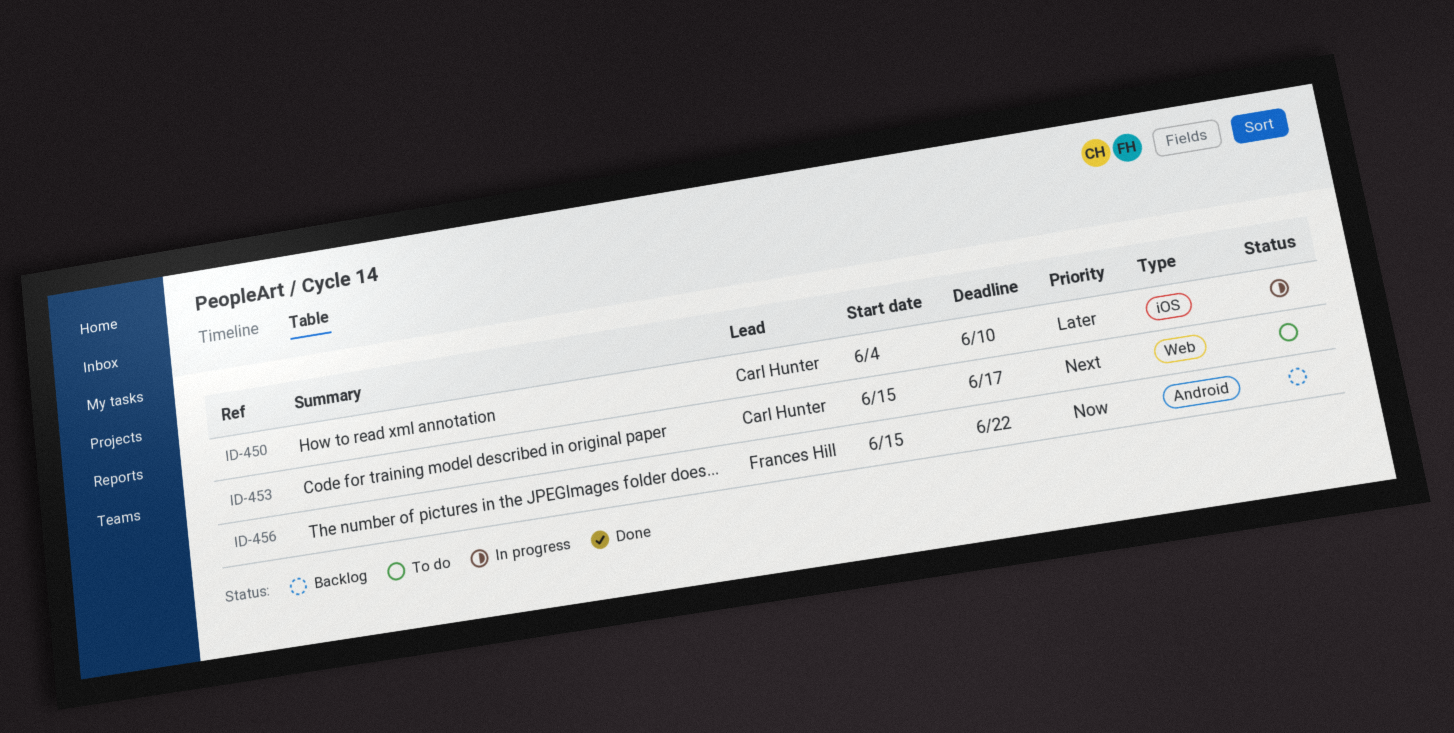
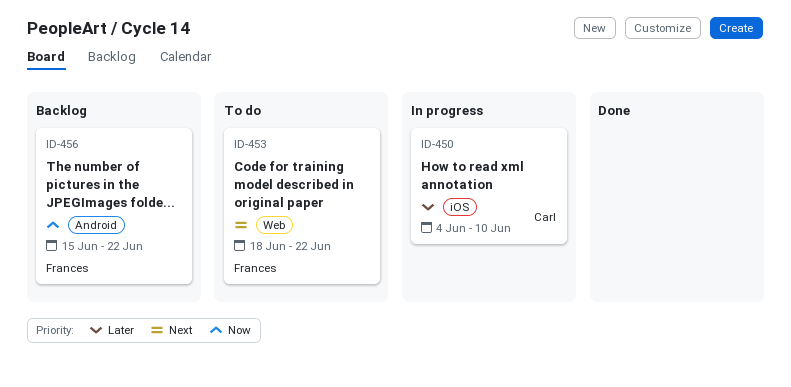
ID-453, owner: Carl Hunter -> Frances Hill
ID-453, start: Jun 15 -> Jun 18
ID-453, due: Jun 17 -> Jun 22

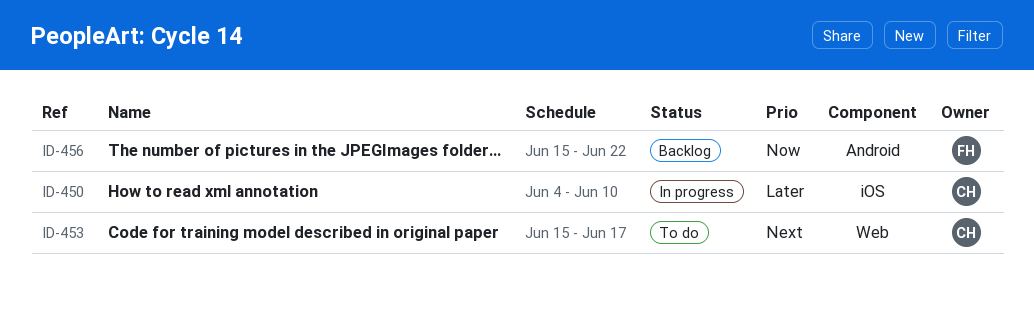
ID-453, owner: Frances -> Carl
ID-453, start: Jun 18 -> Jun 15
ID-453, due: Jun 22 -> Jun 17

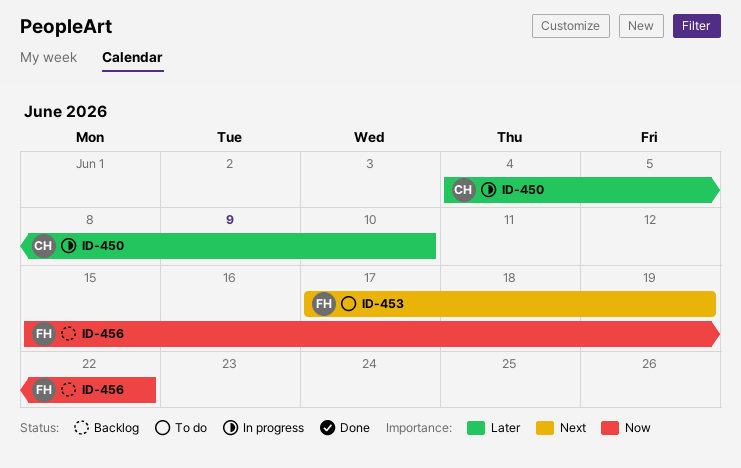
ID-453, owner: CH -> FH
ID-453, start: Jun 15 -> Jun 17
ID-453, due: Jun 17 -> Jun 19

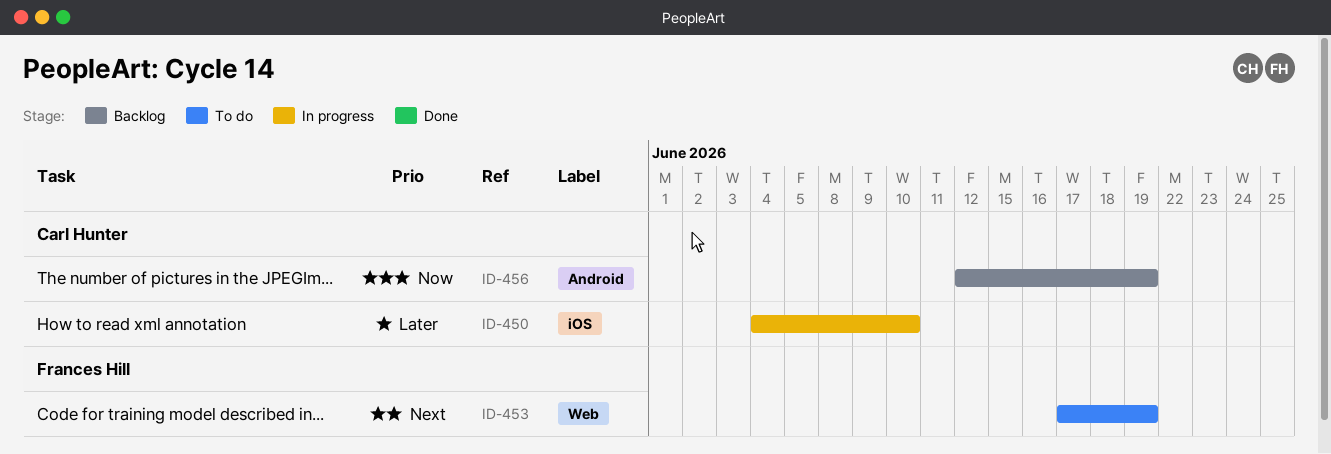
ID-456, owner: Frances Hill -> Carl Hunter
ID-456, start: Jun 15 -> Jun 12
ID-456, due: Jun 22 -> Jun 19

